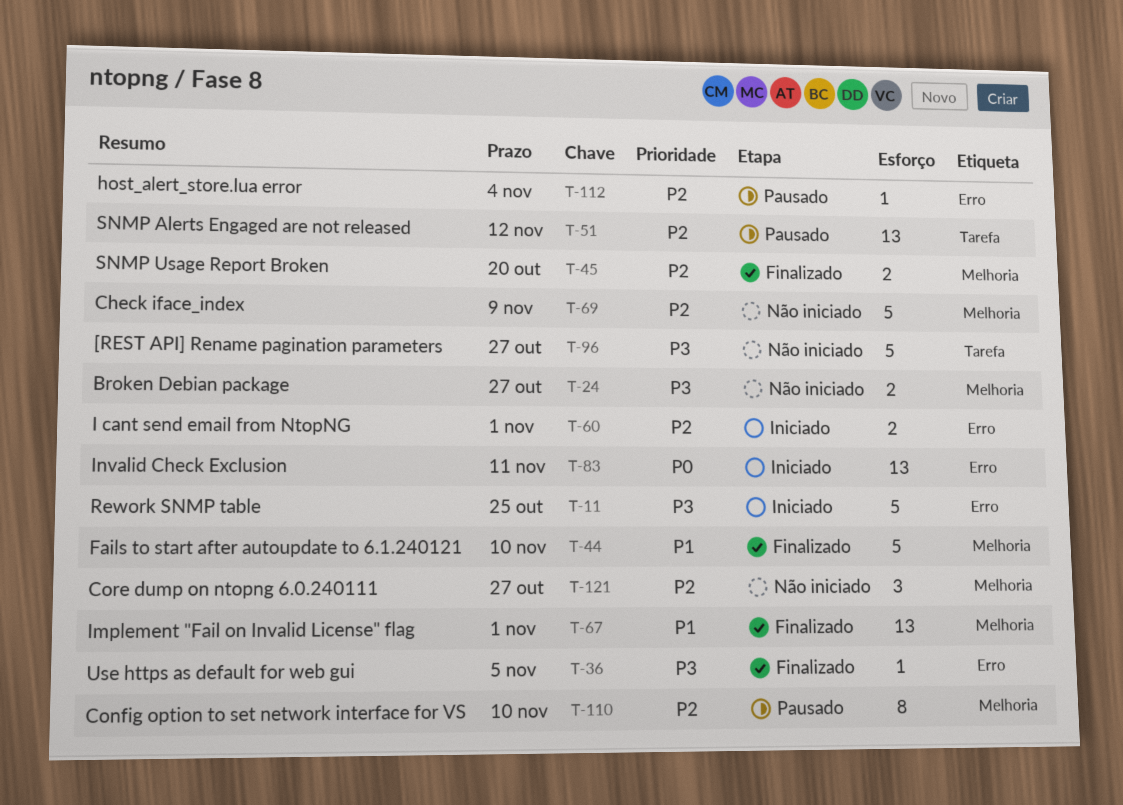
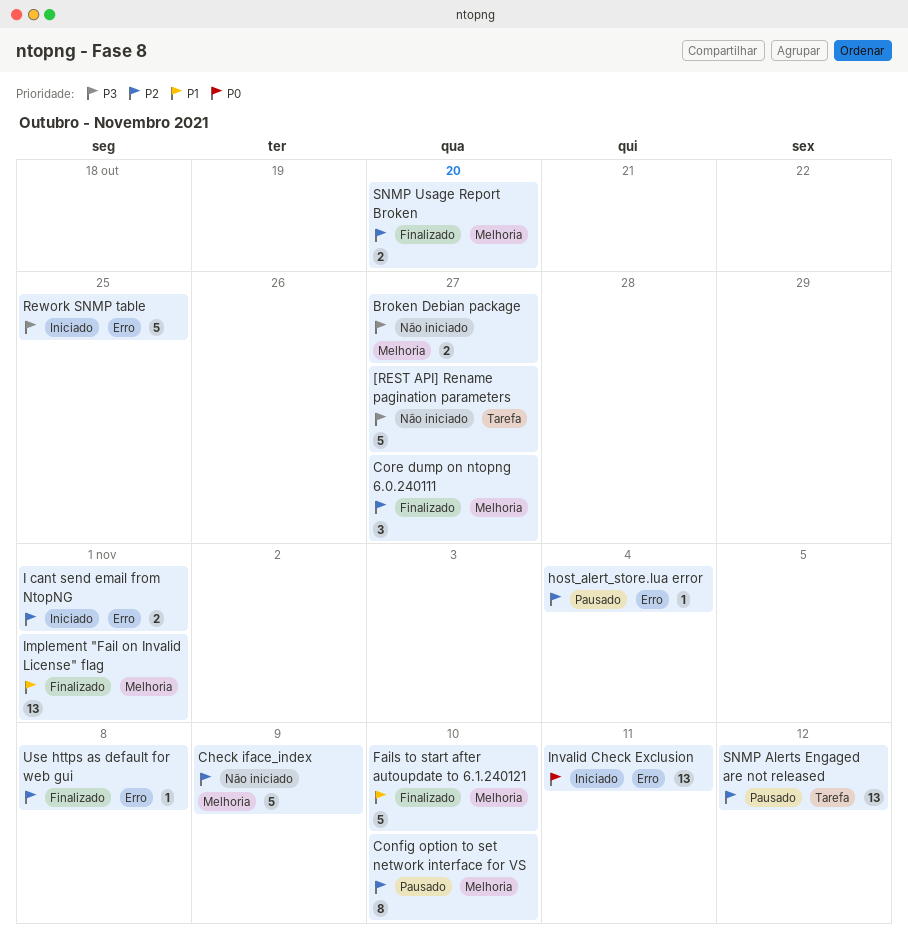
Core dump on ntopng 6.0.240111, status: Não iniciado -> Finalizado
Use https as default for web gui, priority: P3 -> P2
Use https as default for web gui, due: Nov 5 -> Nov 8

